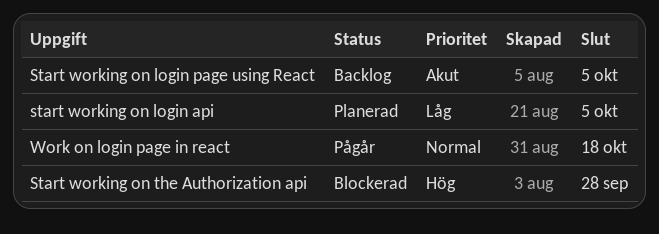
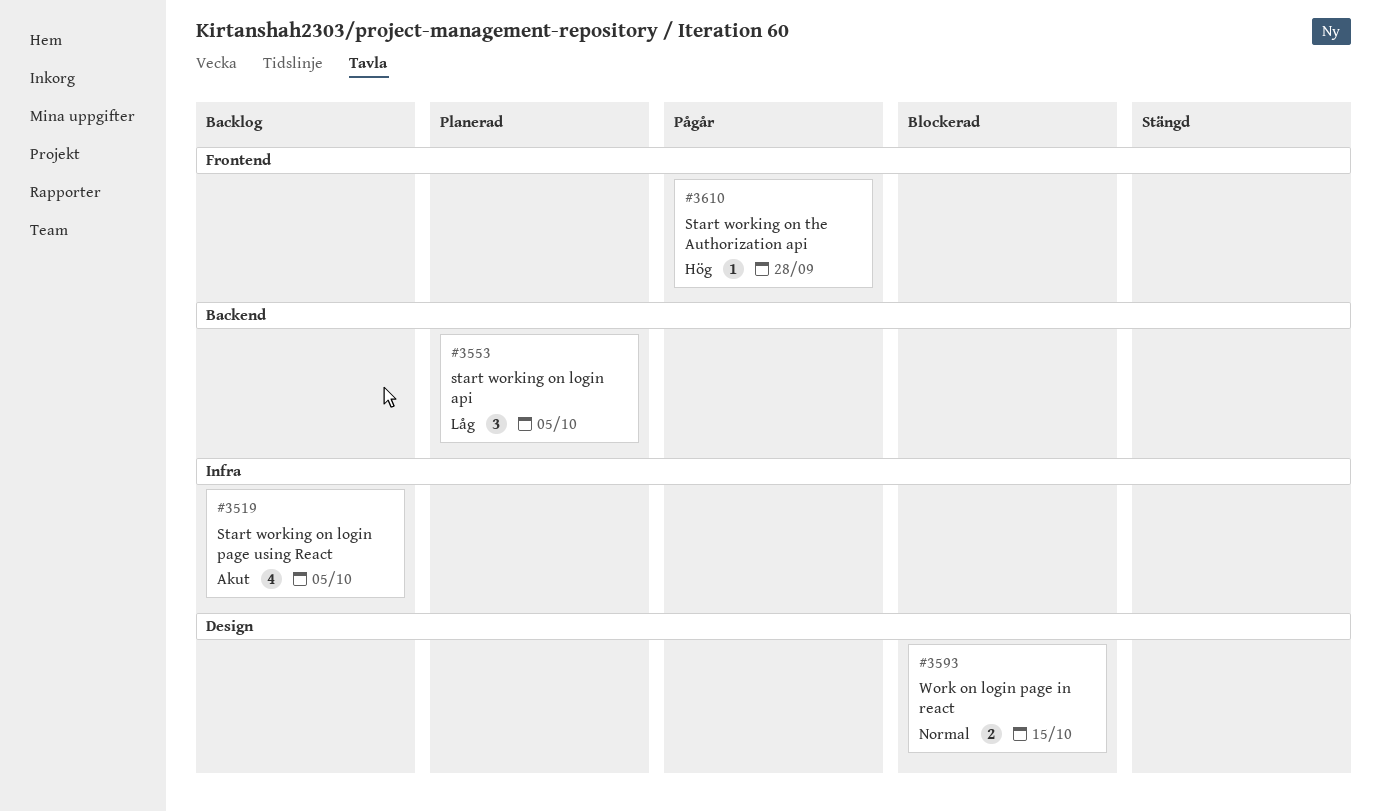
Start working on the Authorization api, status: Blockerad -> Pågår
Work on login page in react, status: Pågår -> Blockerad
Work on login page in react, due: Oct 18 -> Oct 15

